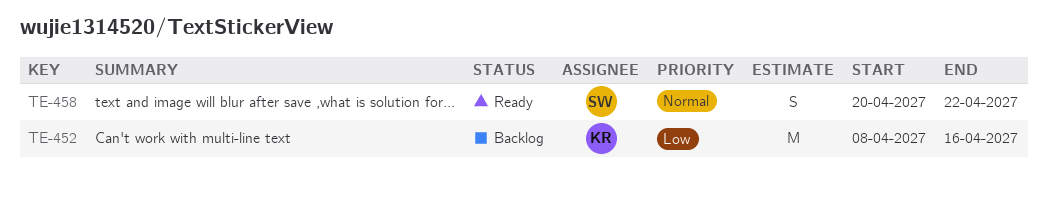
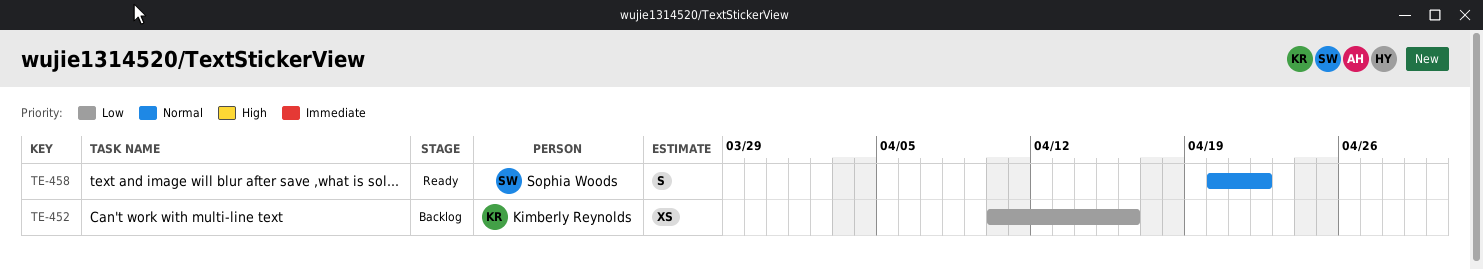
TE-452, estimate: M -> XS
TE-452, start: Apr 8 -> Apr 10

